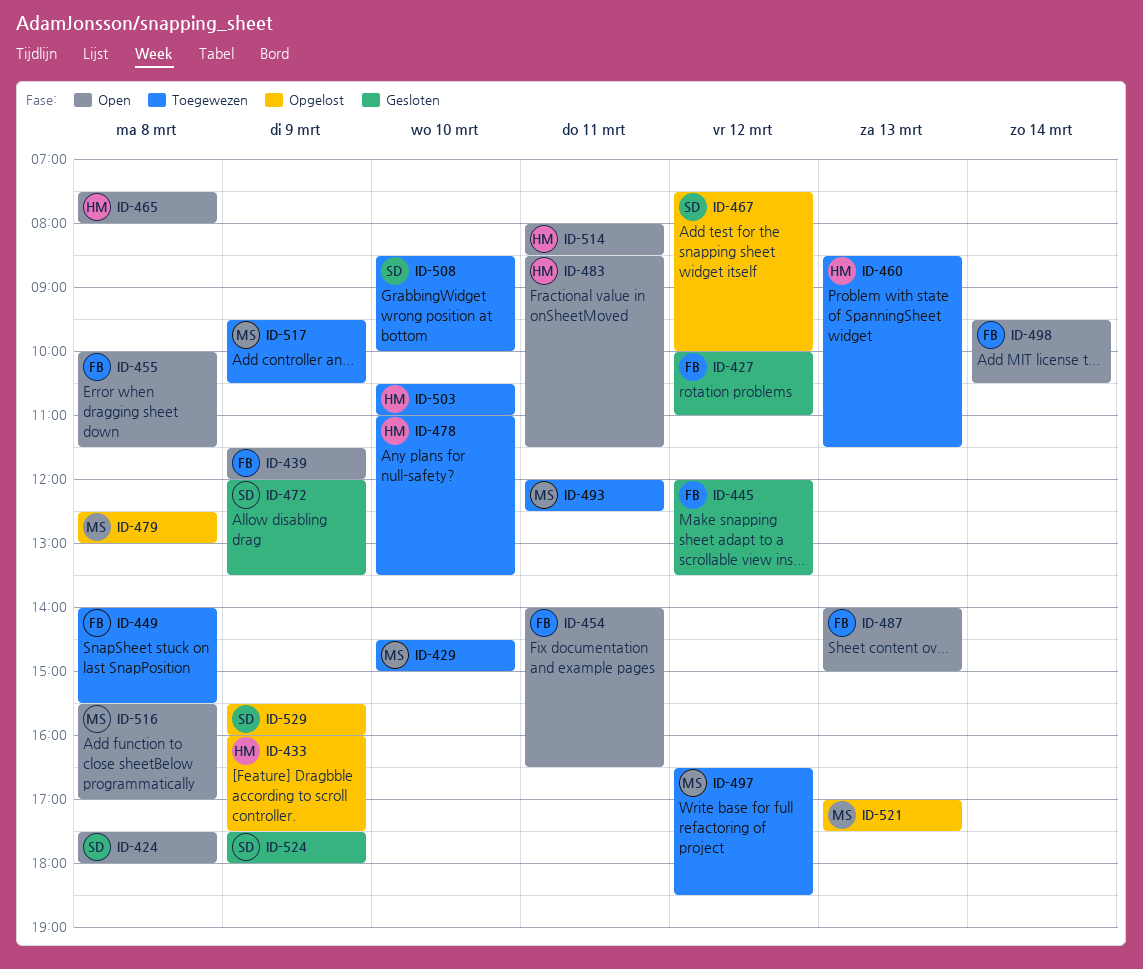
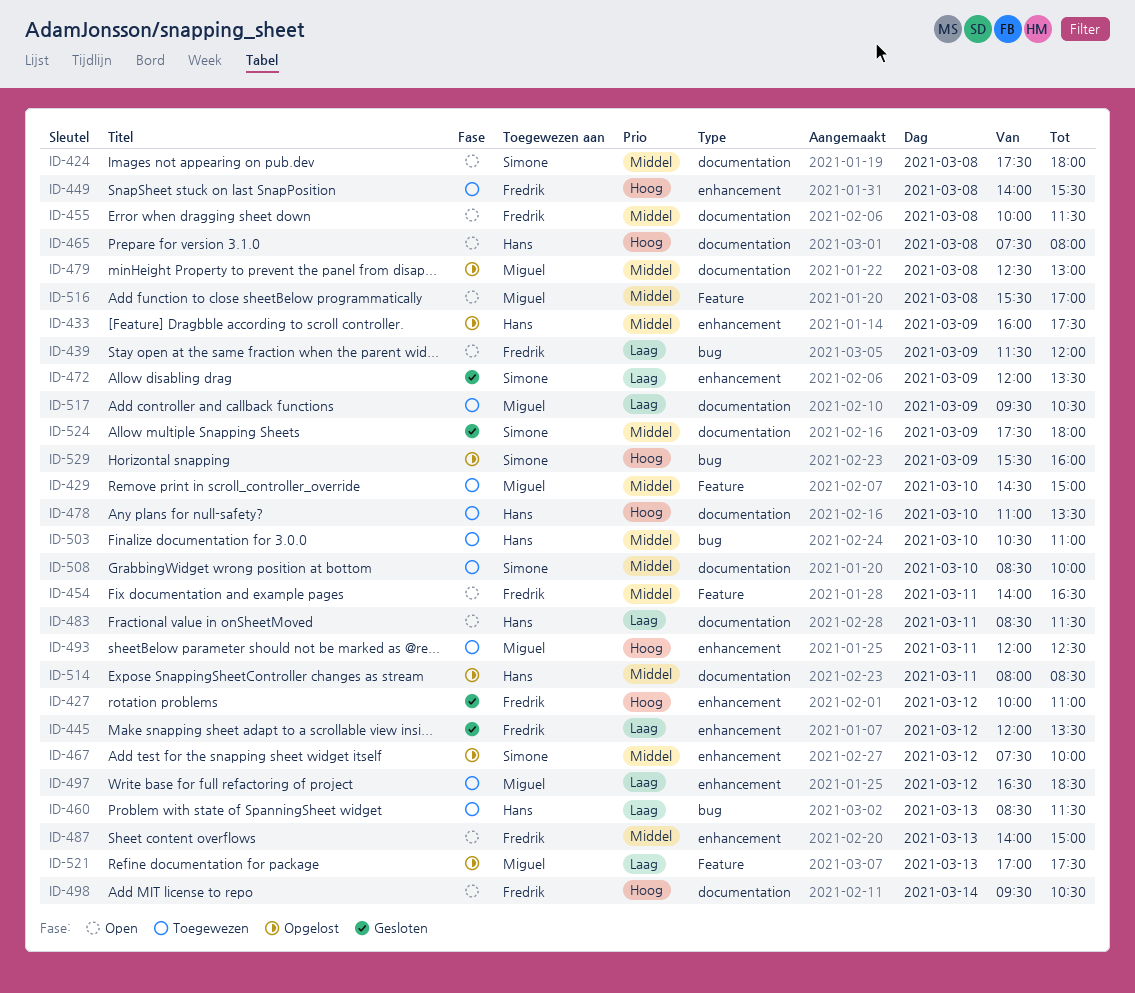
ID-514, status: Open -> Opgelost

